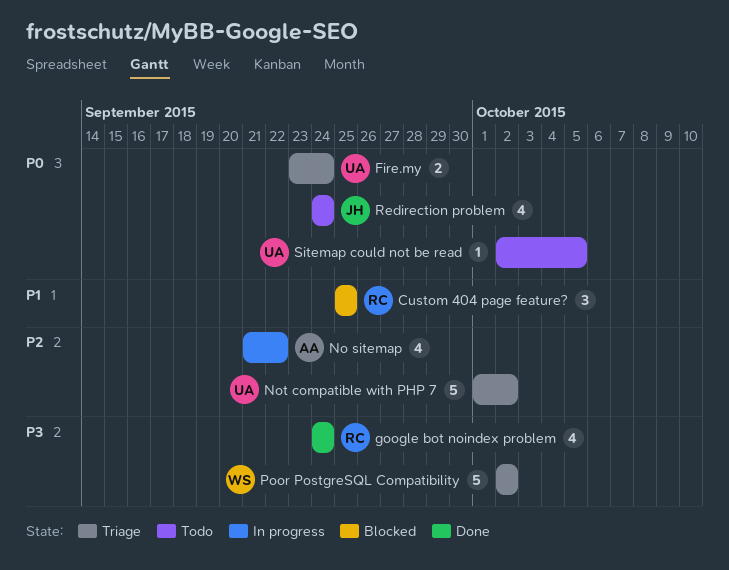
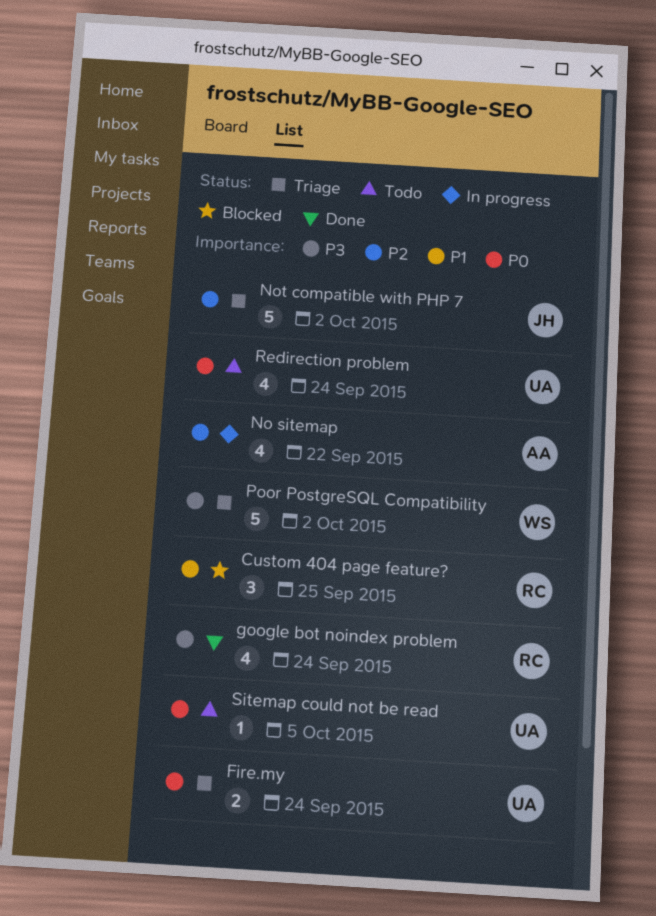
Not compatible with PHP 7, owner: UA -> JH
Redirection problem, owner: JH -> UA

